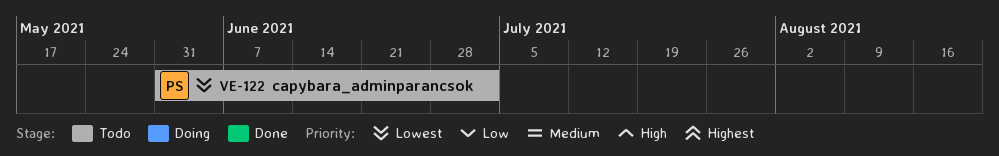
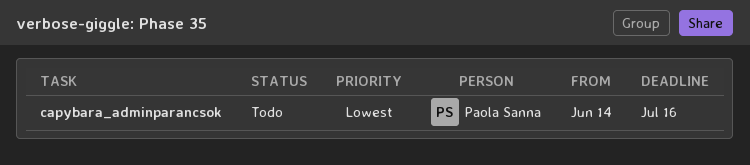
capybara_adminparancsok, start: May 31 -> Jun 14
capybara_adminparancsok, due: Jul 2 -> Jul 16

